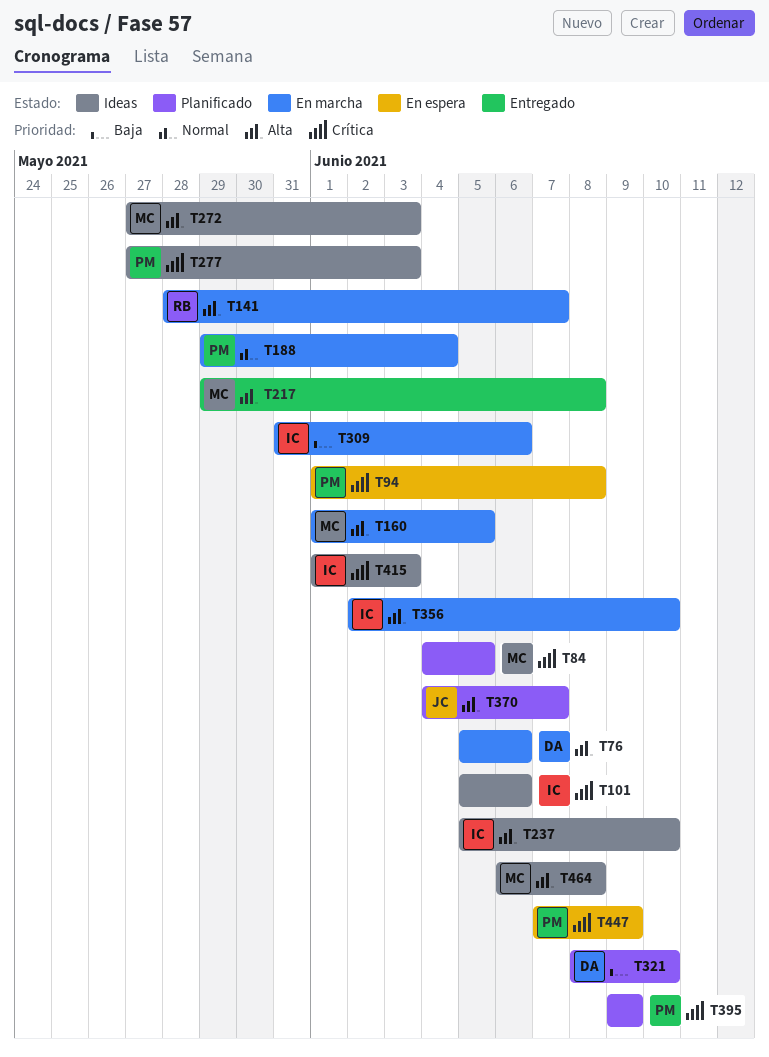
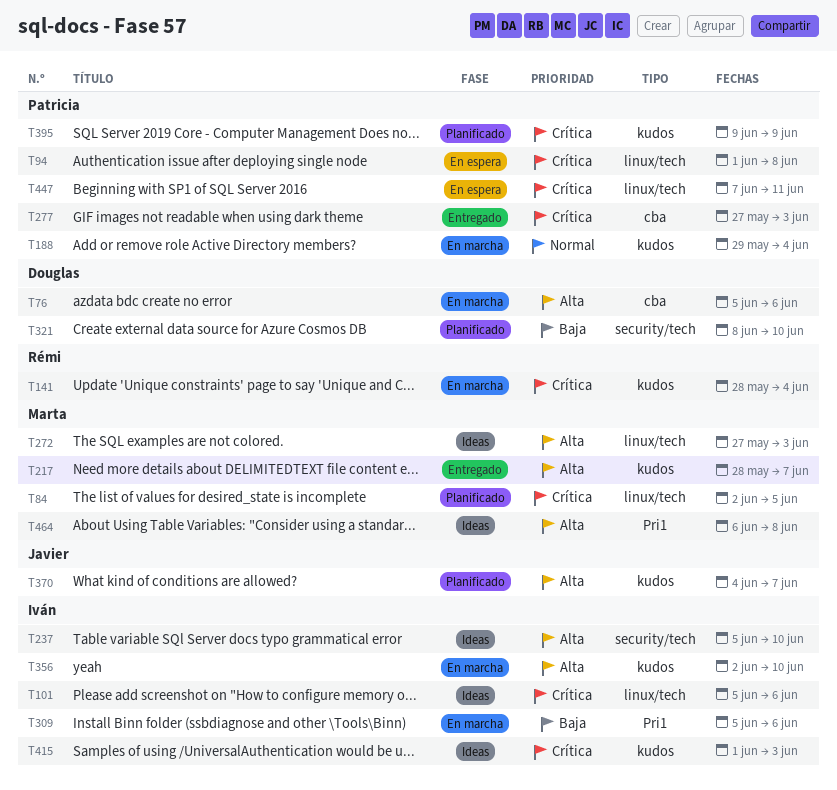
T84, start: Jun 4 -> Jun 2
T141, priority: Alta -> Crítica
T141, due: Jun 7 -> Jun 4
T160: present -> none
T217, start: May 29 -> May 28
T217, due: Jun 8 -> Jun 7
T277, status: Ideas -> Entregado
T309, start: May 31 -> Jun 5
T447, due: Jun 9 -> Jun 11

